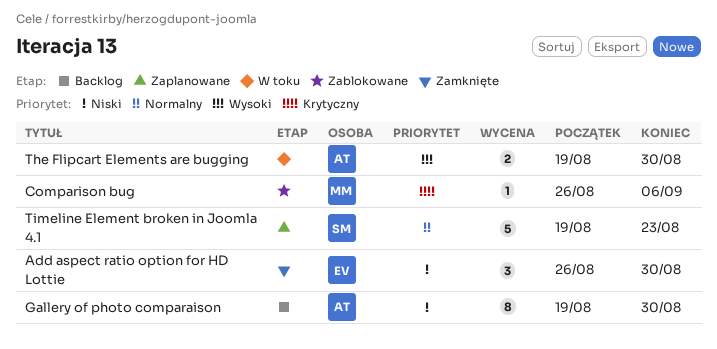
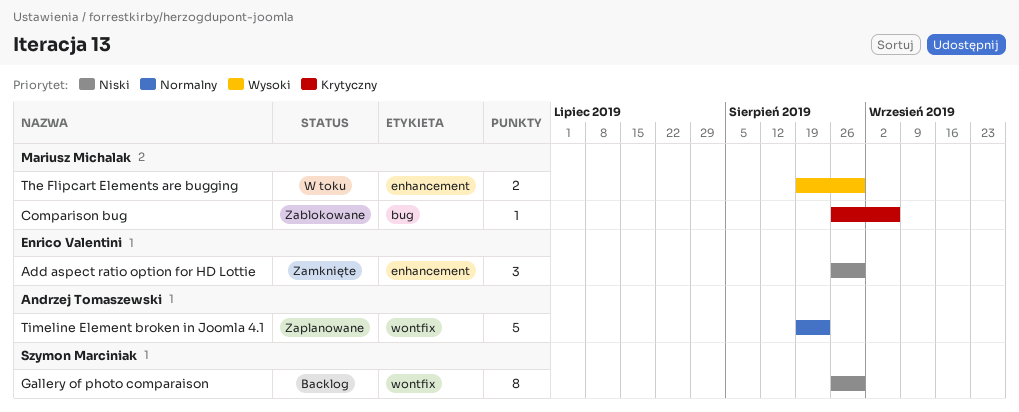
Gallery of photo comparaison, owner: Andrzej Tomaszewski -> Szymon Marciniak
Gallery of photo comparaison, start: Aug 19 -> Aug 26
The Flipcart Elements are bugging, owner: Andrzej Tomaszewski -> Mariusz Michalak
Timeline Element broken in Joomla 4.1, owner: Szymon Marciniak -> Andrzej Tomaszewski

